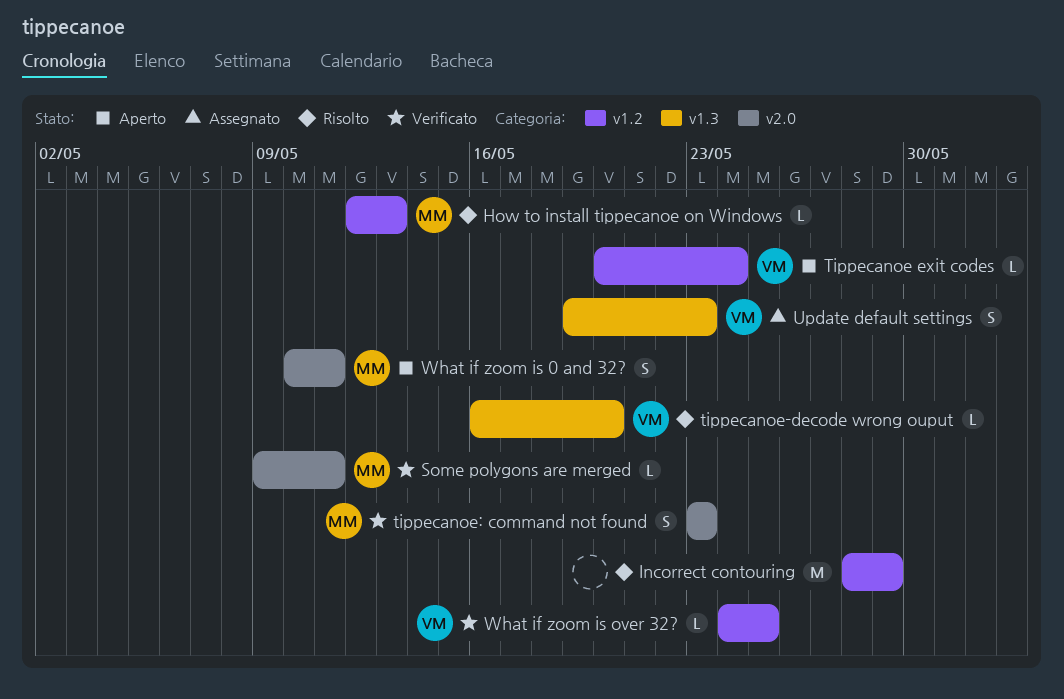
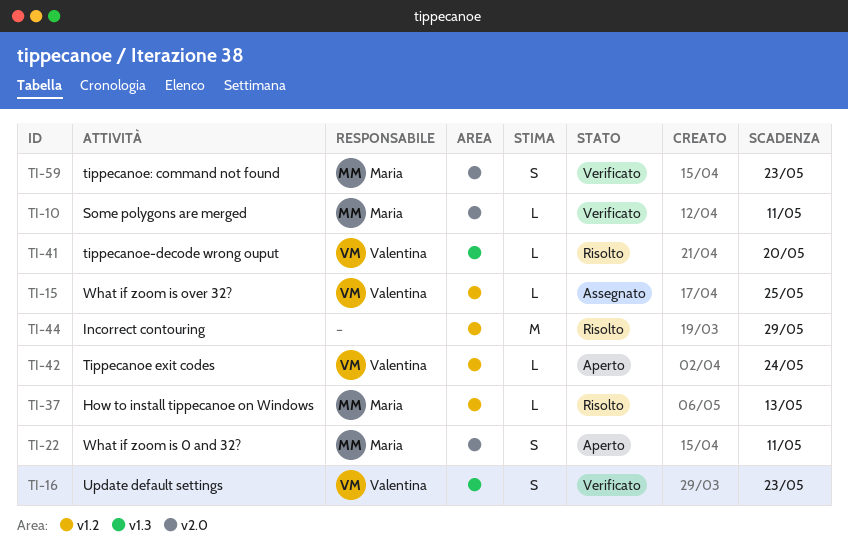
Update default settings, status: Assegnato -> Verificato
What if zoom is over 32?, status: Verificato -> Assegnato

